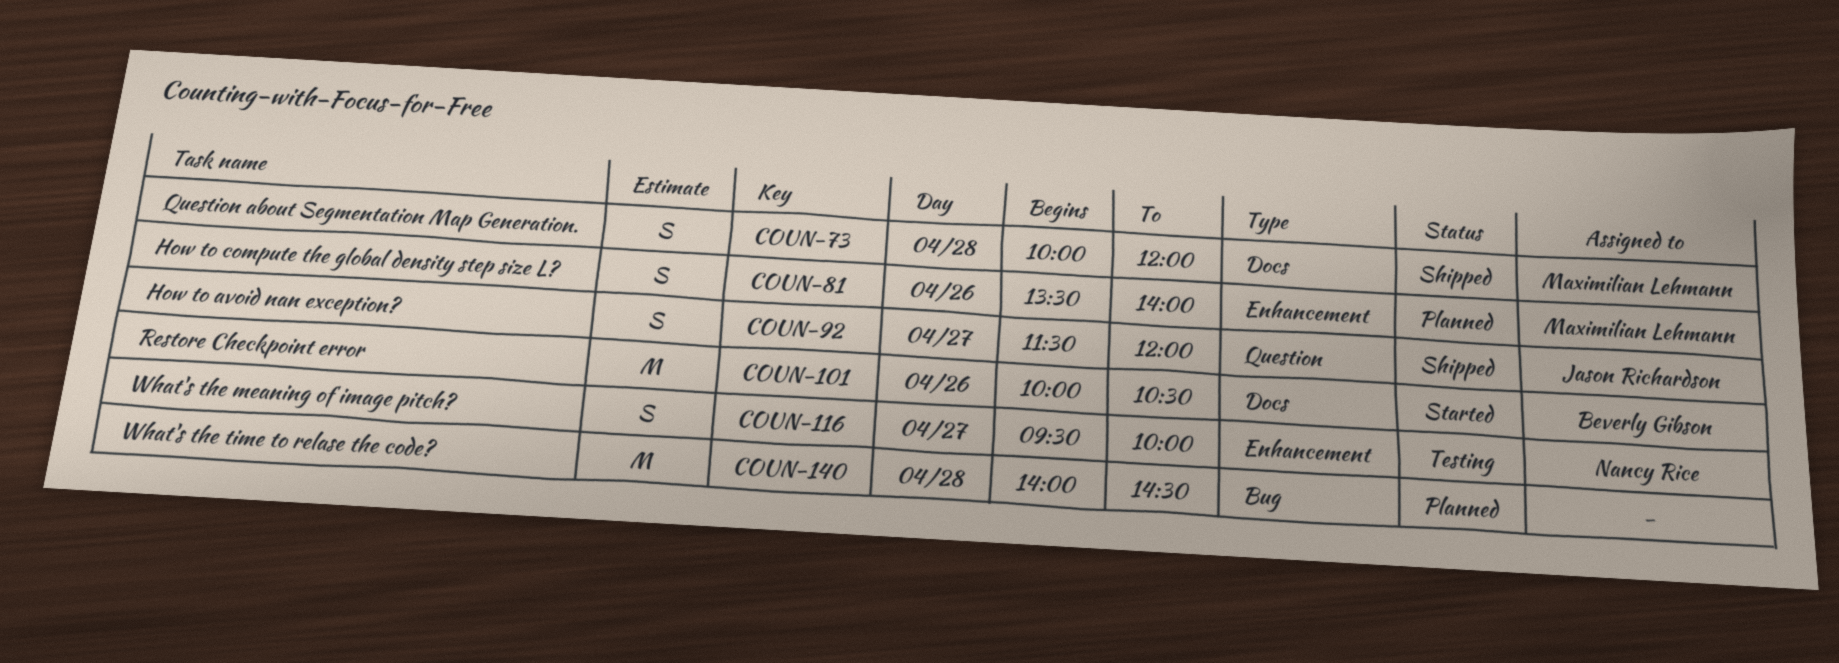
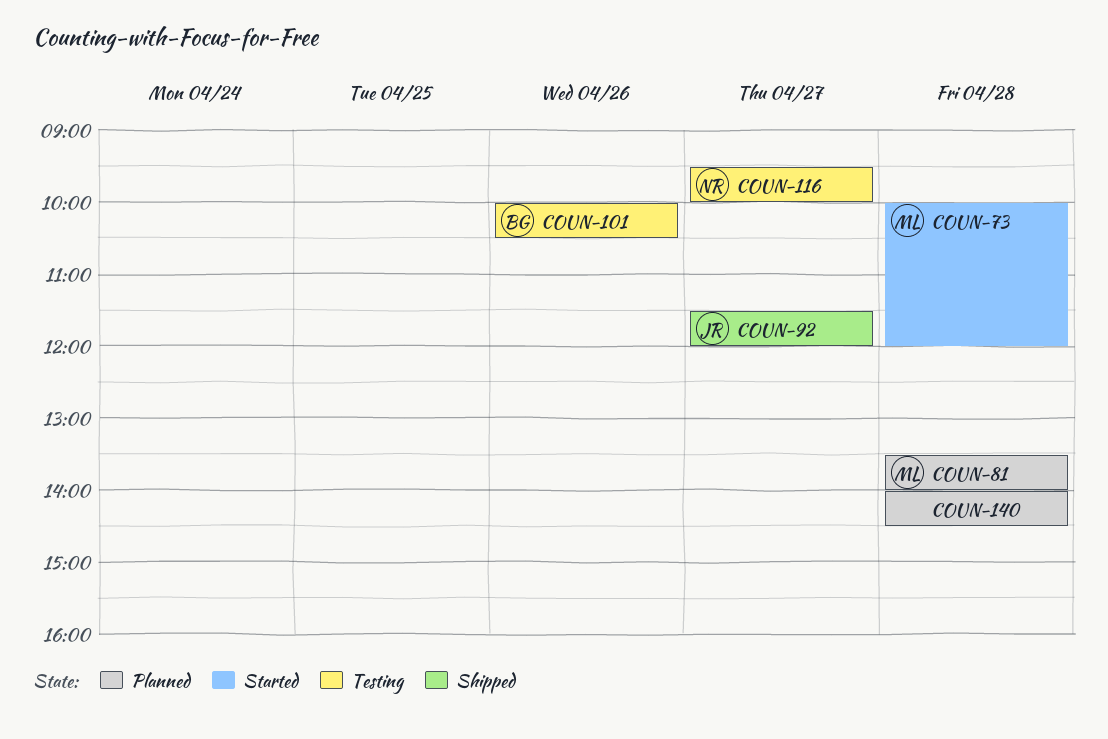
COUN-73, status: Shipped -> Started
COUN-81, day: Apr 26 -> Apr 28
COUN-101, status: Started -> Testing

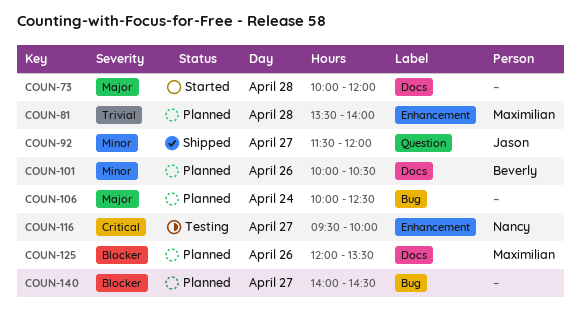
COUN-73, owner: Maximilian -> none
COUN-101, status: Testing -> Planned
COUN-106: none -> present
COUN-125: none -> present
COUN-140, day: Apr 28 -> Apr 27

